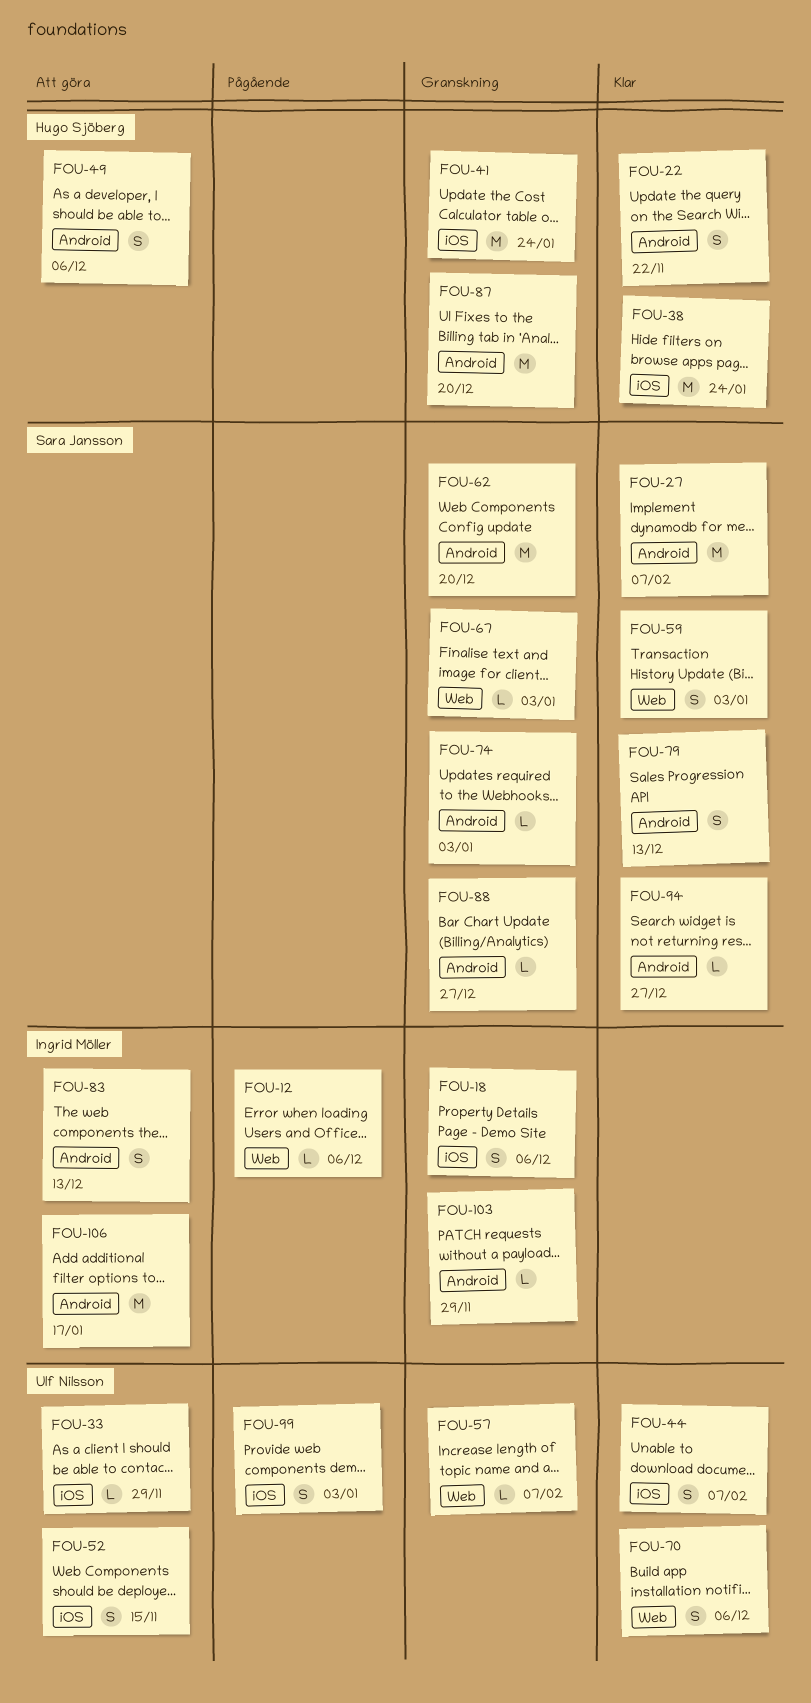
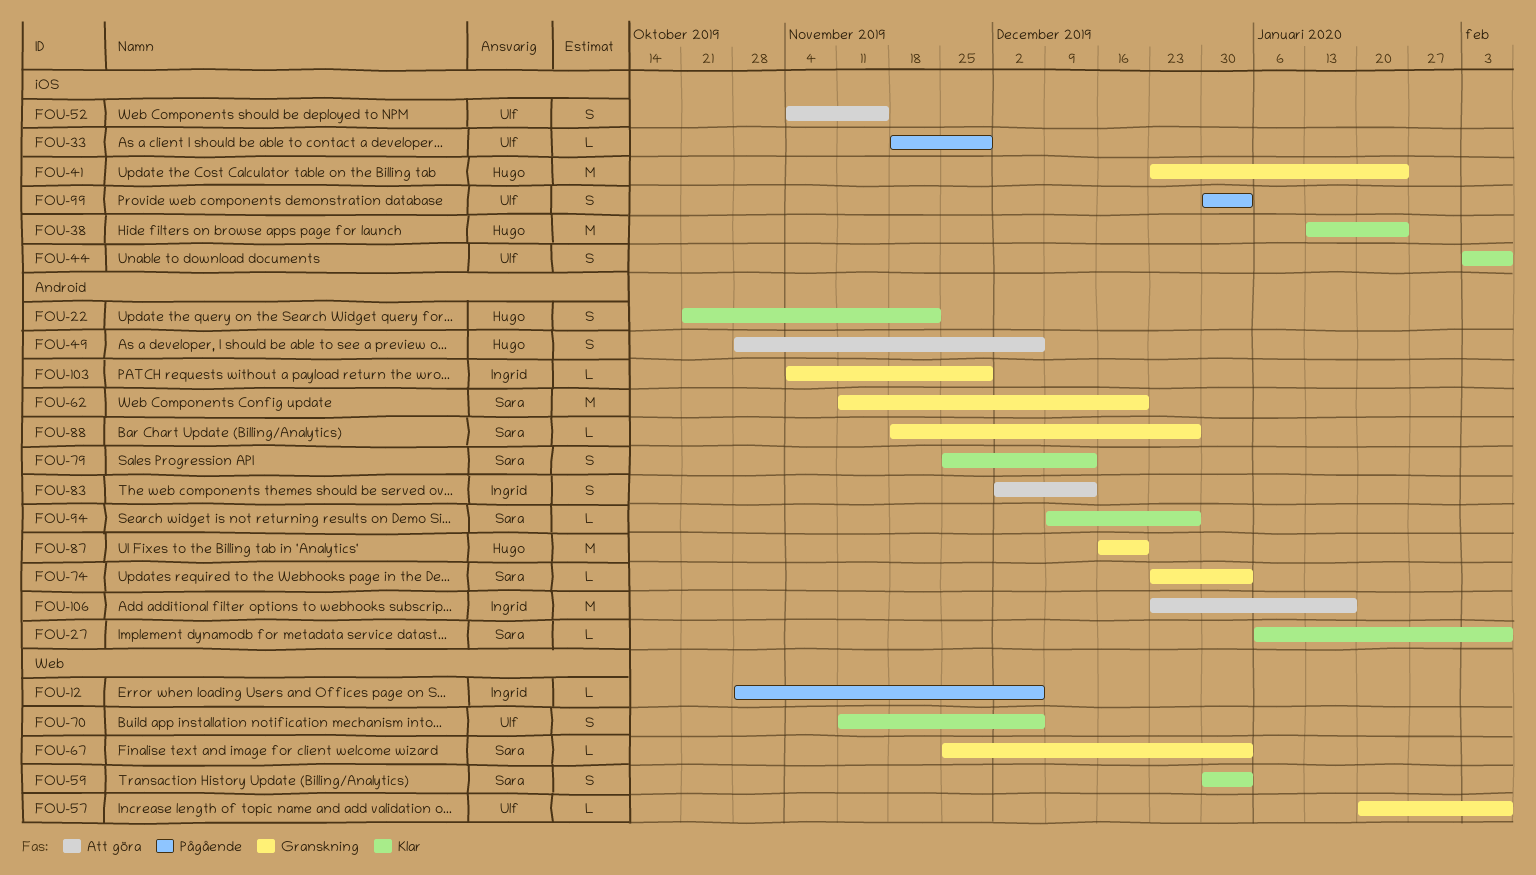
FOU-18: present -> none
FOU-27, estimate: M -> L
FOU-33, status: Att göra -> Pågående

